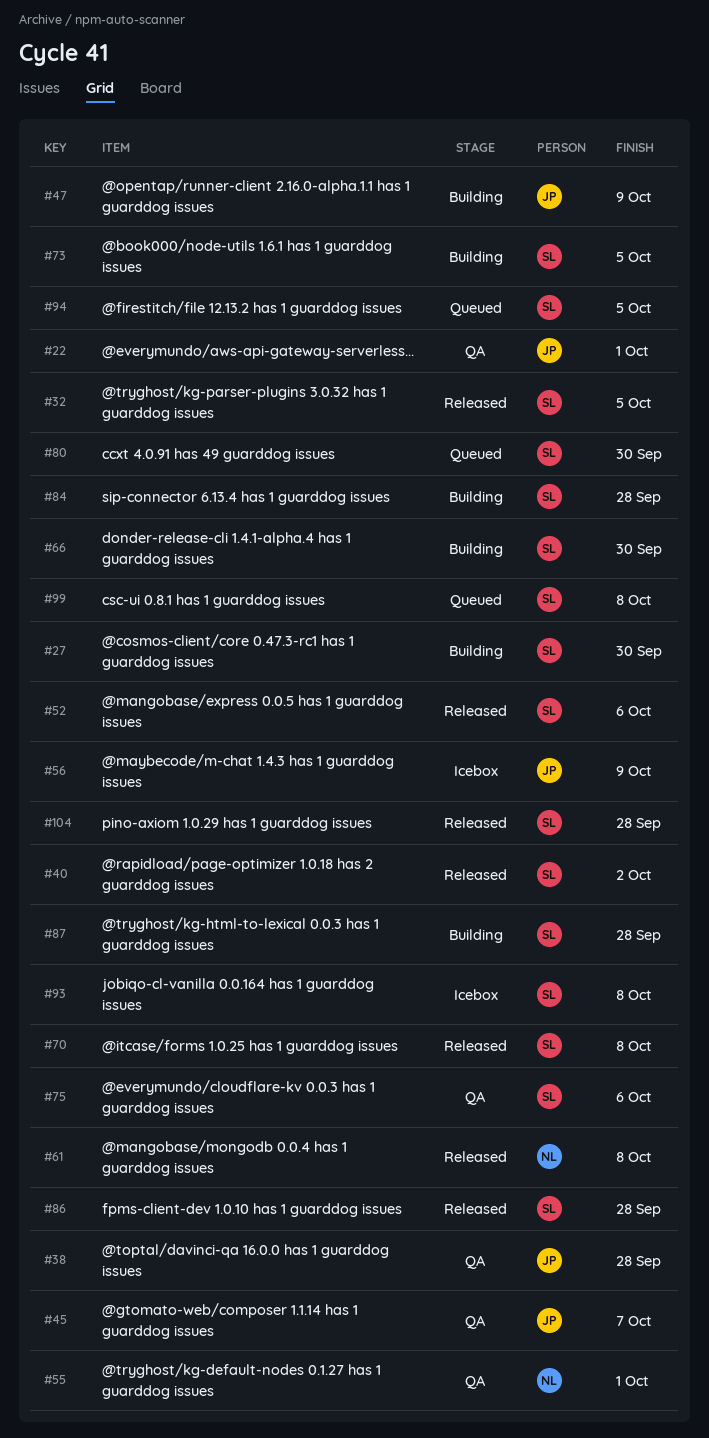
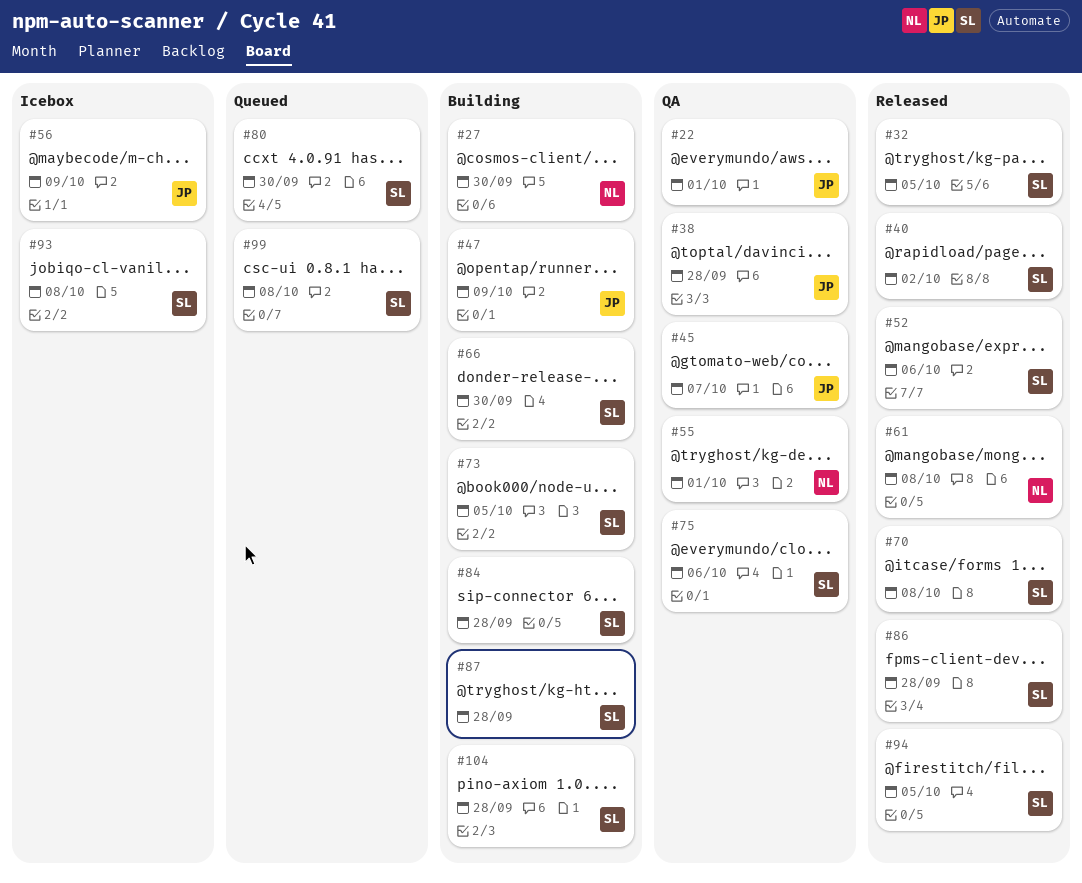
#27, owner: SL -> NL
#94, status: Queued -> Released
#104, status: Released -> Building

